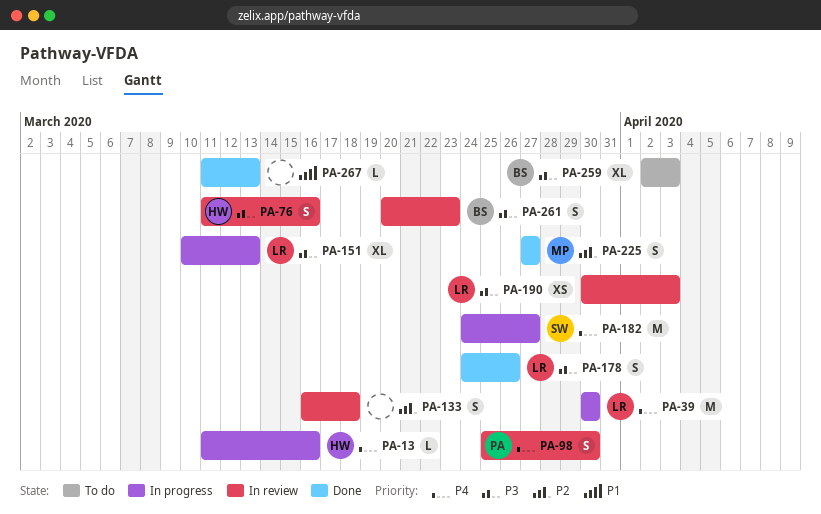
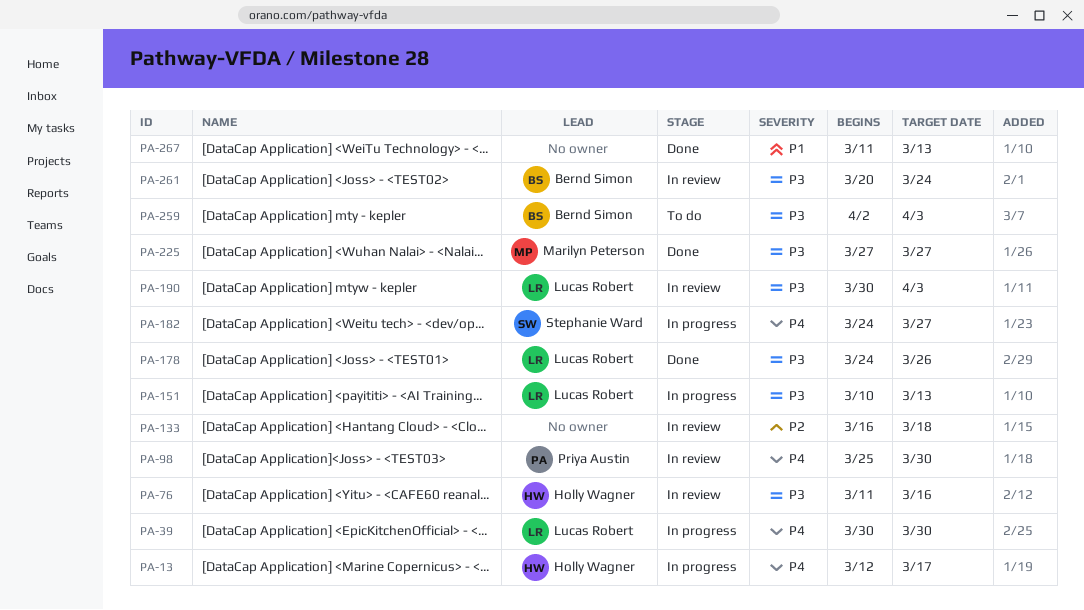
PA-13, start: Mar 11 -> Mar 12
PA-13, due: Mar 16 -> Mar 17
PA-225, priority: P2 -> P3
PA-261, due: Mar 23 -> Mar 24

